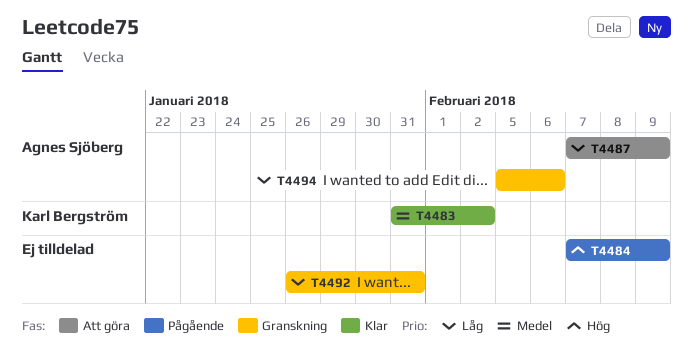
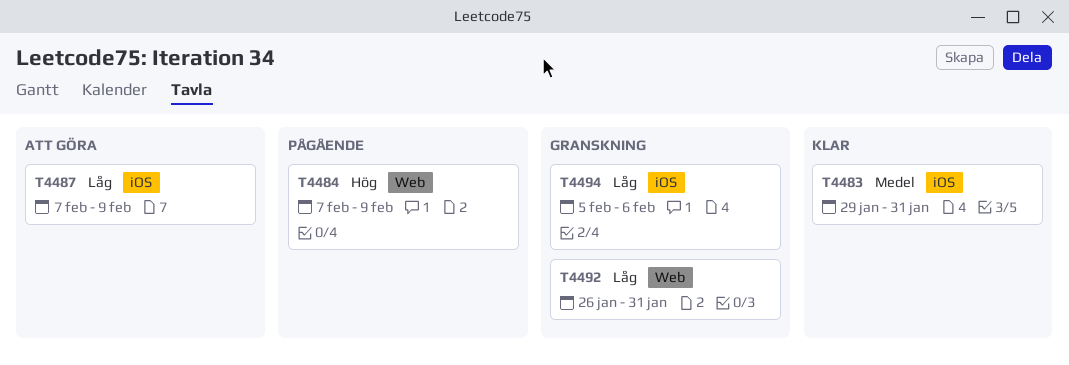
T4483, start: Jan 31 -> Jan 29
T4483, due: Feb 2 -> Jan 31

